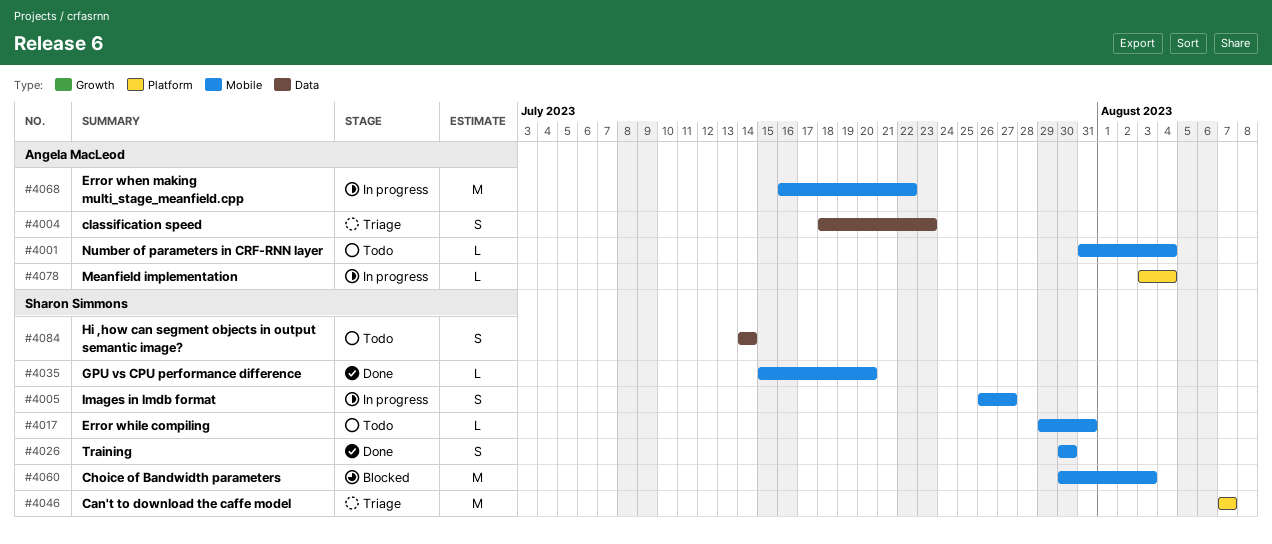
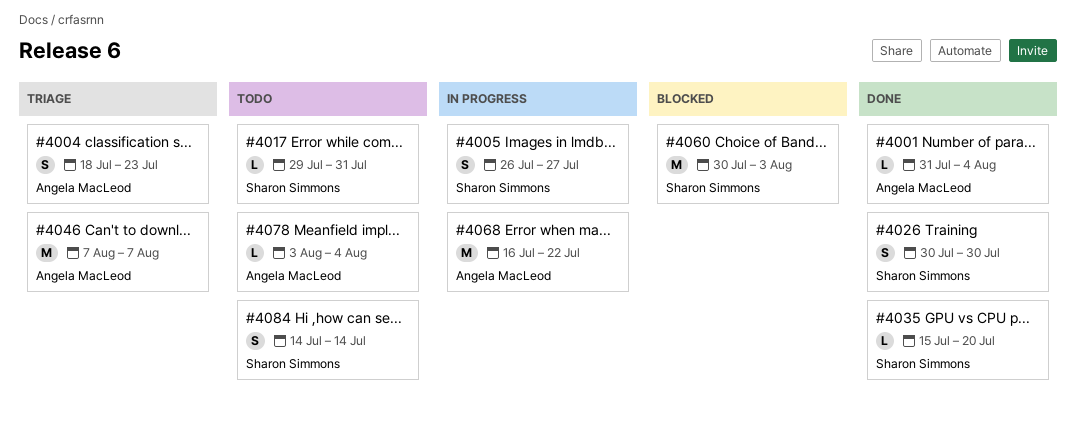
#4001, status: Todo -> Done
#4046, owner: Sharon Simmons -> Angela MacLeod
#4078, status: In progress -> Todo

